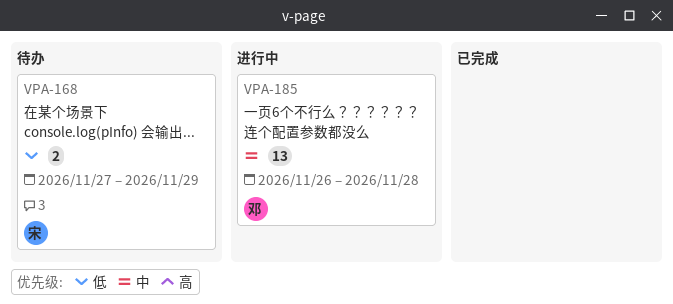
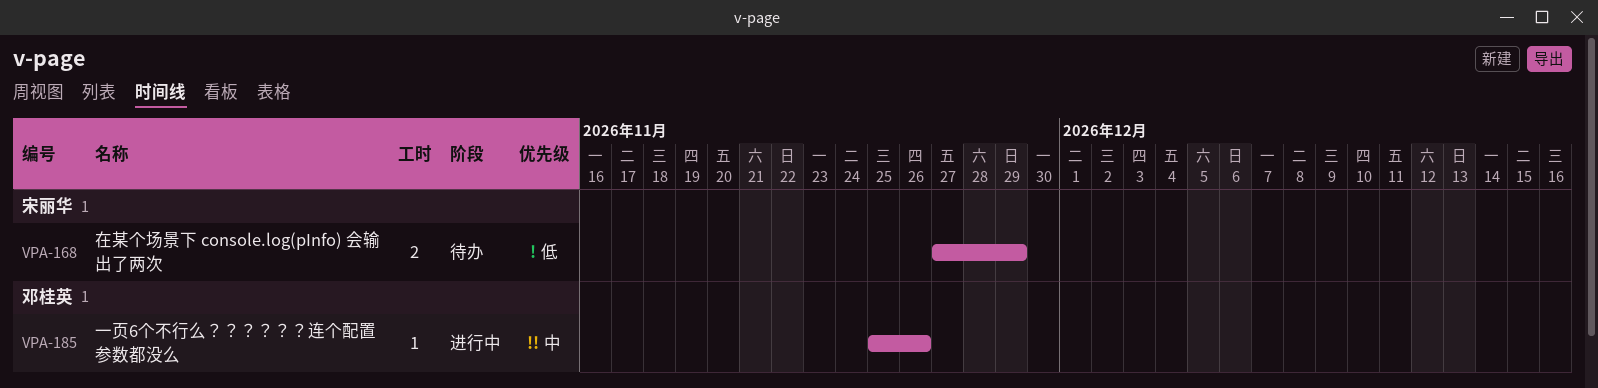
VPA-185, estimate: 13 -> 1
VPA-185, start: Nov 26 -> Nov 25
VPA-185, due: Nov 28 -> Nov 26

